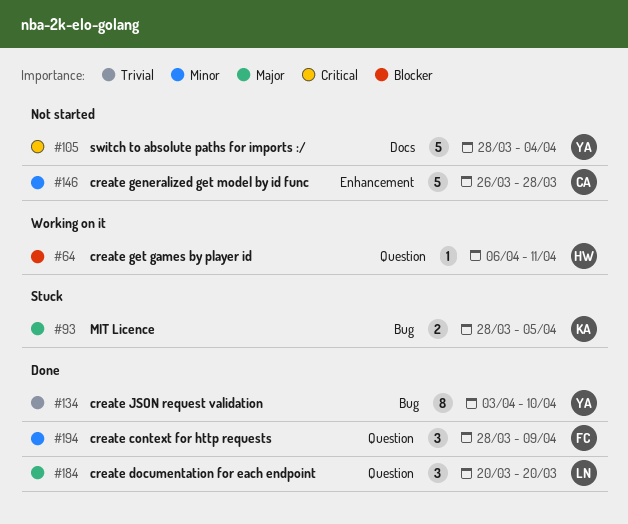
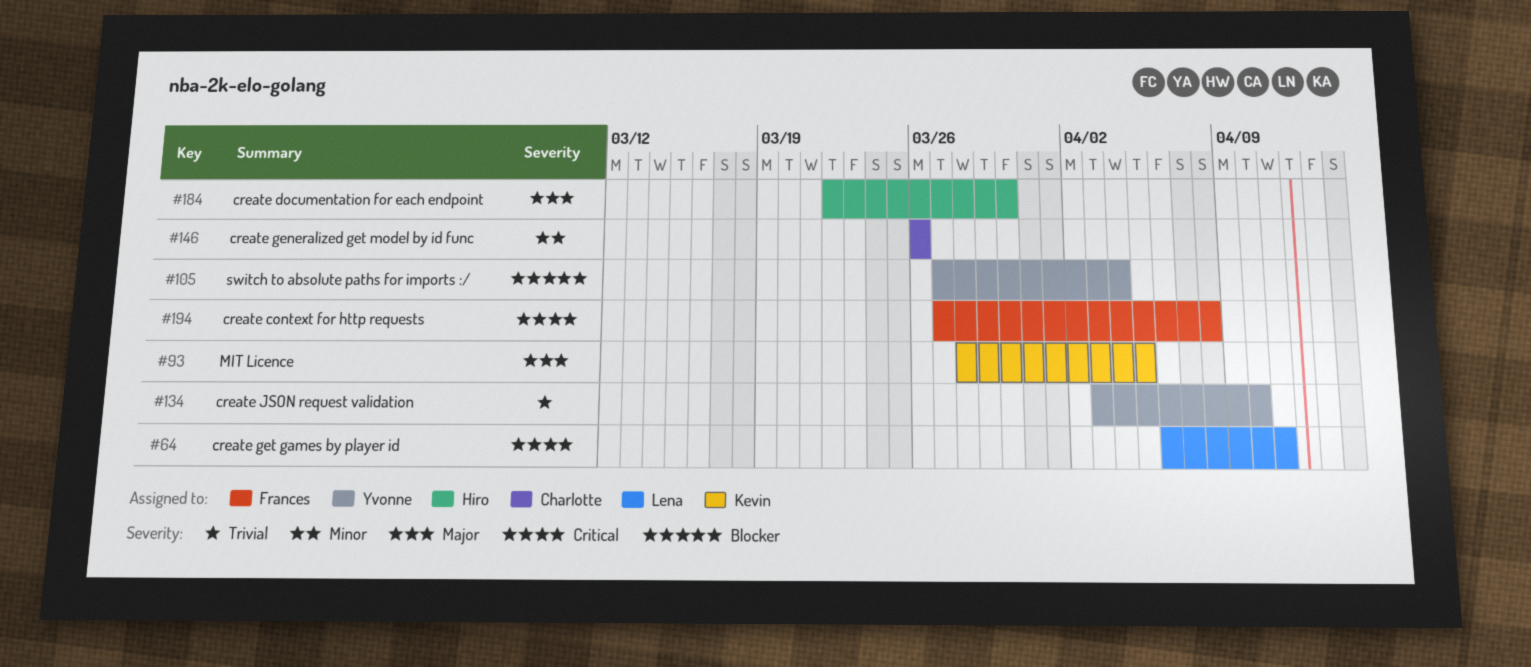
#64, owner: Hiro -> Lena
#64, priority: Blocker -> Critical
#105, priority: Critical -> Blocker
#105, start: Mar 28 -> Mar 27
#146, due: Mar 28 -> Mar 26
#184, owner: Lena -> Hiro
#184, start: Mar 20 -> Mar 22
#184, due: Mar 20 -> Mar 30
#194, priority: Minor -> Critical
#194, start: Mar 28 -> Mar 27
#194, due: Apr 9 -> Apr 8

